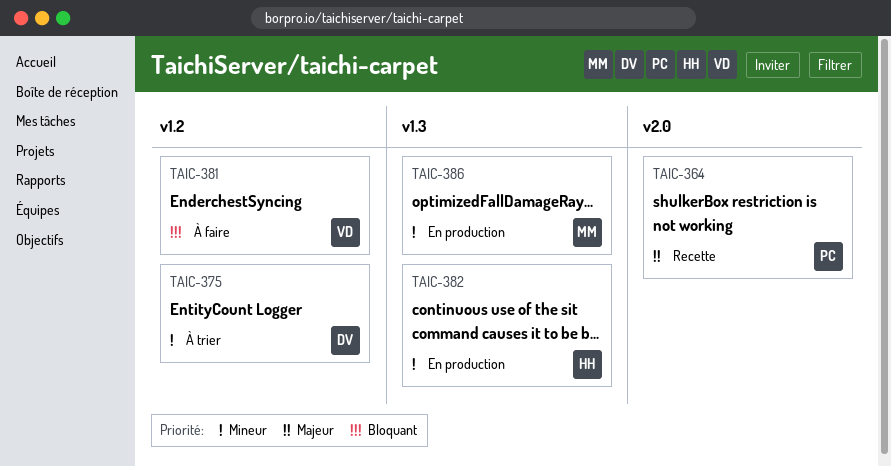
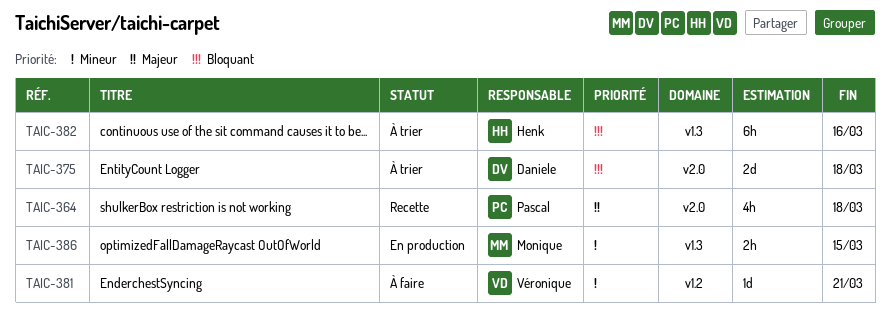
TAIC-375, priority: Mineur -> Bloquant
TAIC-375, label: v1.2 -> v2.0
TAIC-381, priority: Bloquant -> Mineur
TAIC-382, status: En production -> À trier
TAIC-382, priority: Mineur -> Bloquant

